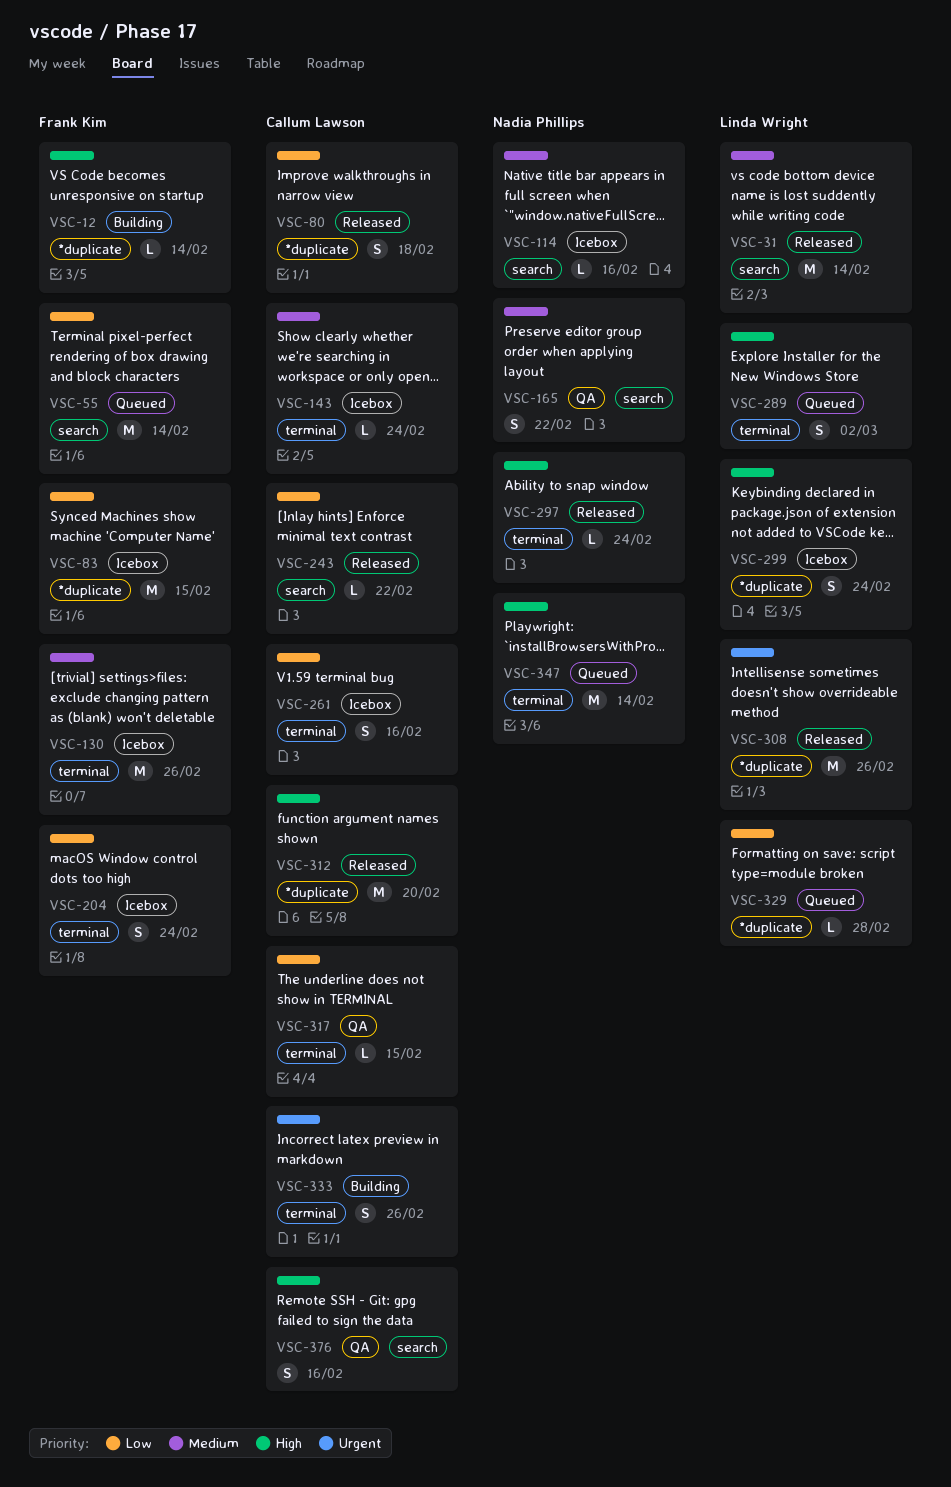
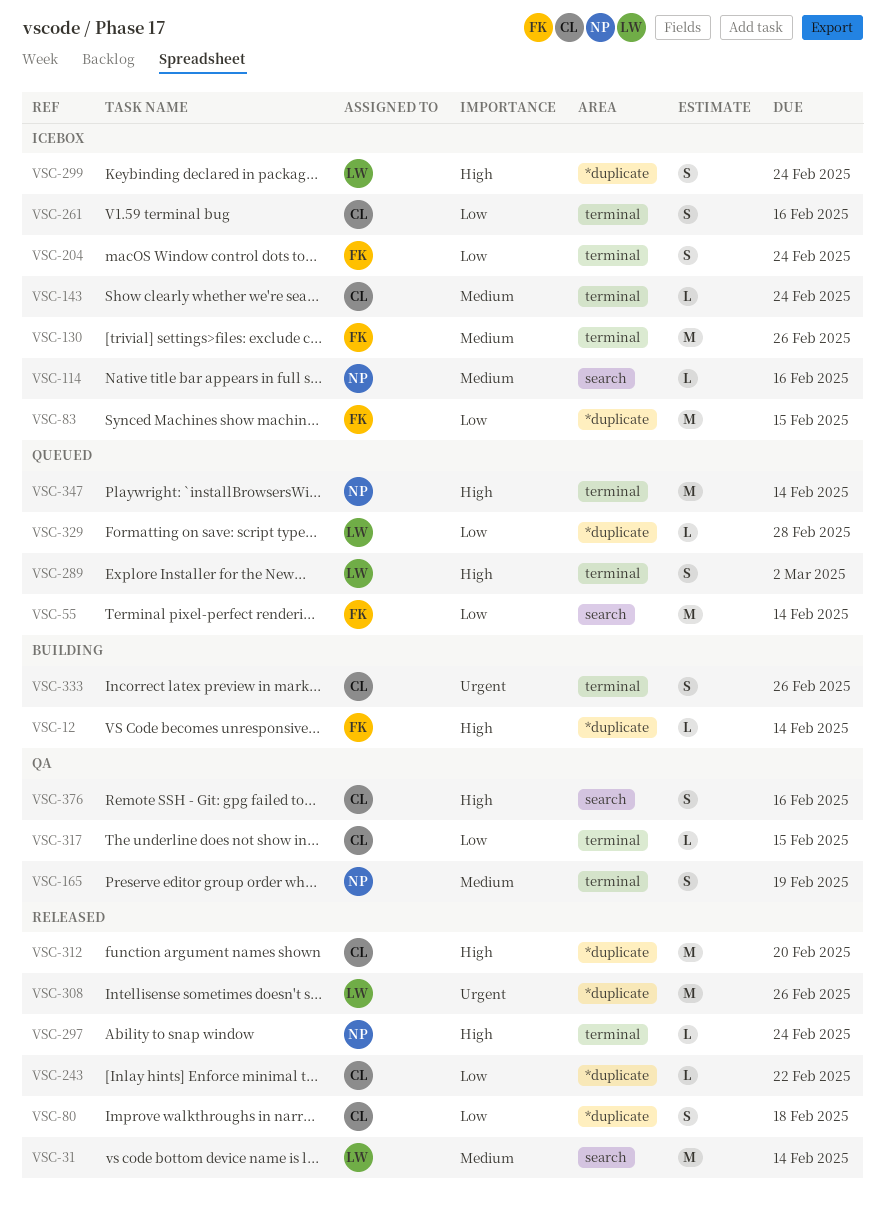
VSC-165, label: search -> terminal
VSC-165, due: Feb 22 -> Feb 19
VSC-243, label: search -> *duplicate

